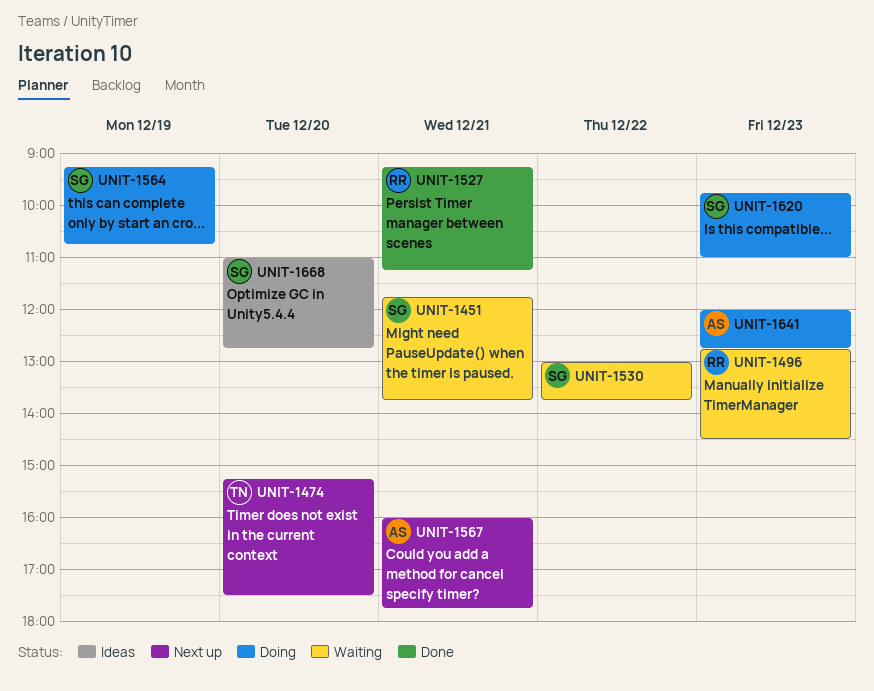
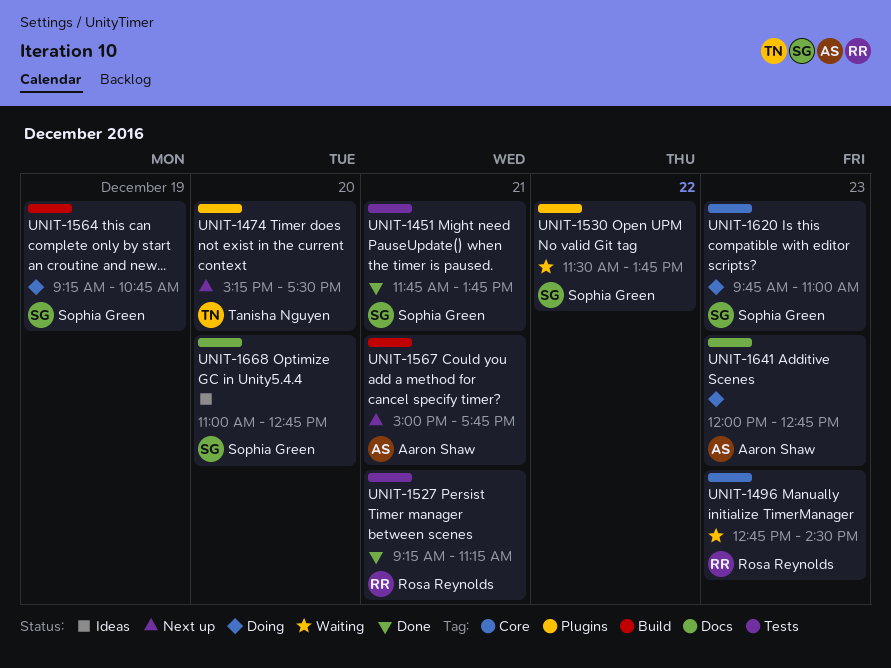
UNIT-1451, status: Waiting -> Done
UNIT-1530, begins: 13:00 -> 11:30
UNIT-1567, begins: 16:00 -> 15:00

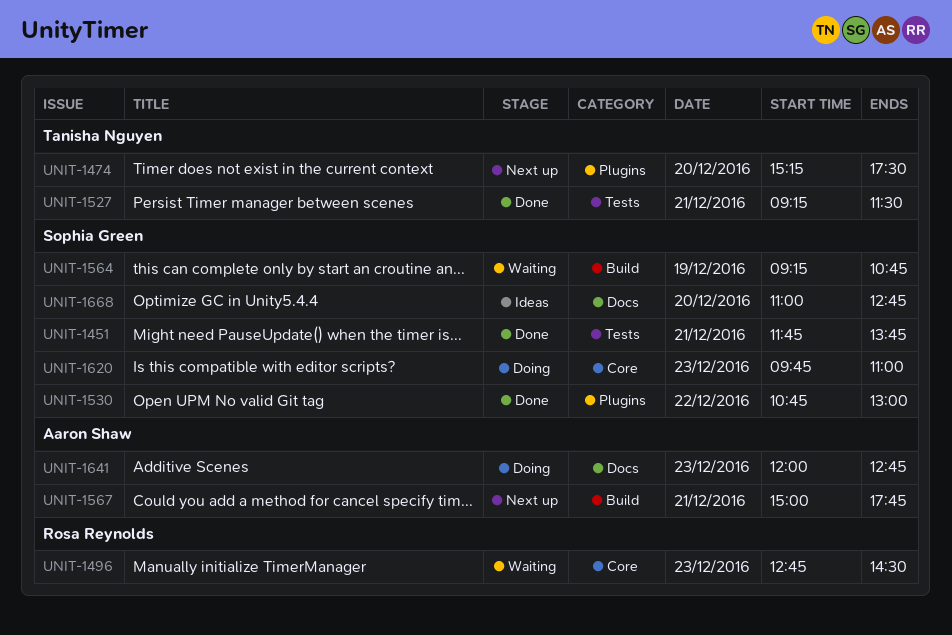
UNIT-1527, owner: Rosa Reynolds -> Tanisha Nguyen
UNIT-1527, ends: 11:15 -> 11:30
UNIT-1530, status: Waiting -> Done
UNIT-1530, begins: 11:30 -> 10:45
UNIT-1530, ends: 13:45 -> 13:00
UNIT-1564, status: Doing -> Waiting

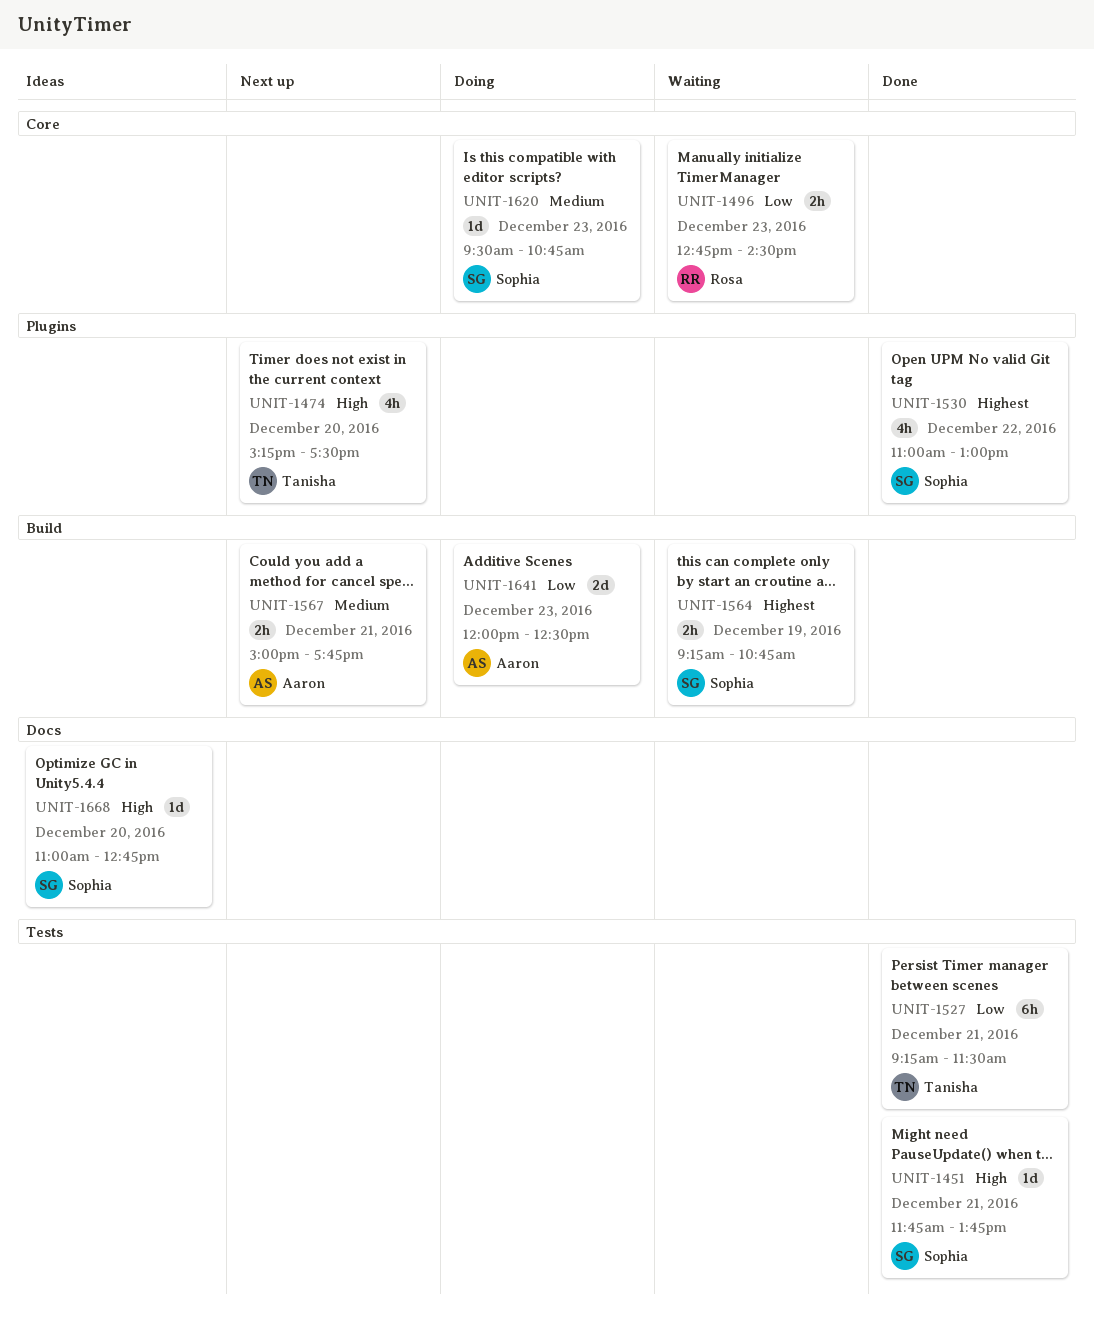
UNIT-1530, begins: 10:45 -> 11:00
UNIT-1620, begins: 09:45 -> 09:30
UNIT-1620, ends: 11:00 -> 10:45
UNIT-1641, label: Docs -> Build
UNIT-1641, ends: 12:45 -> 12:30

